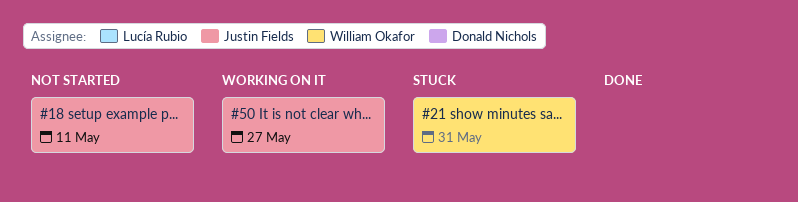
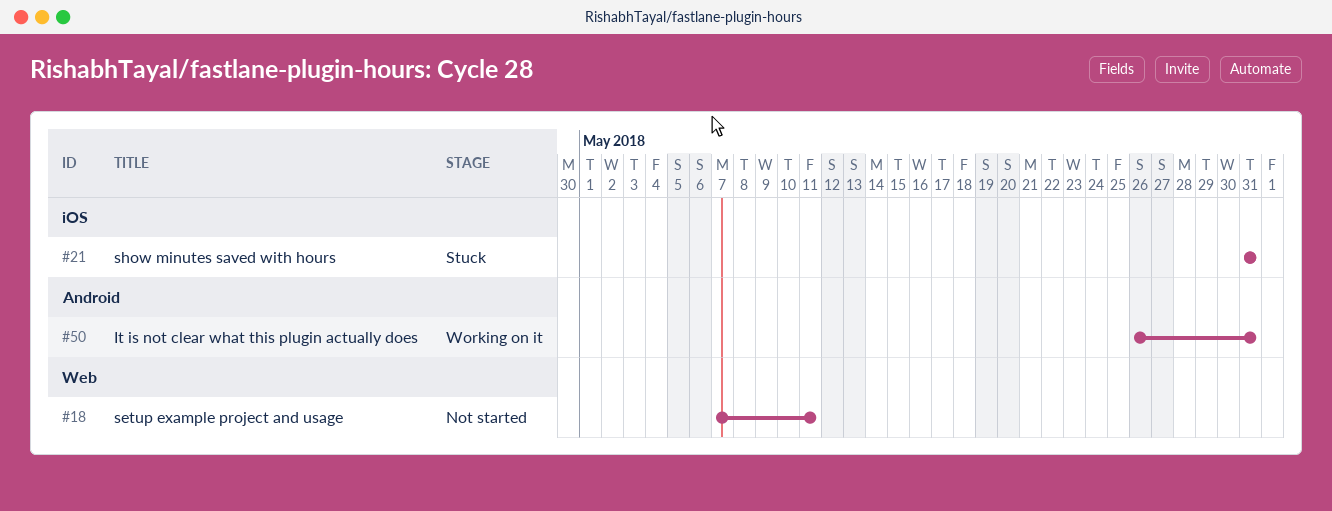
#50, due: May 27 -> May 31

